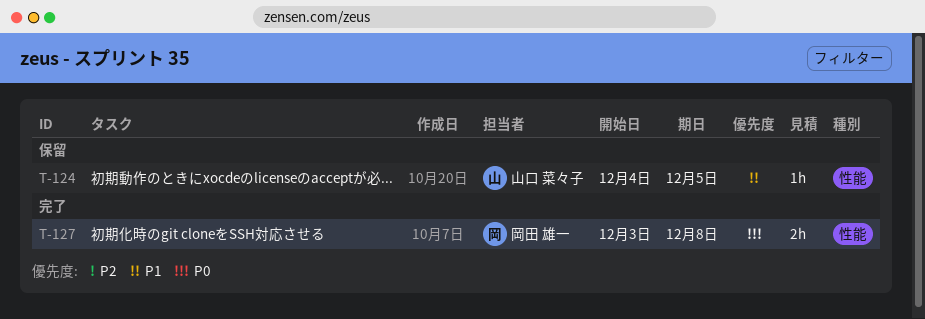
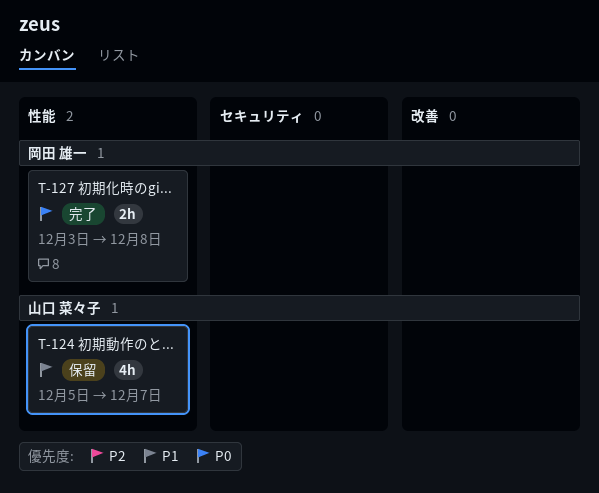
T-124, estimate: 1h -> 4h
T-124, start: Dec 4 -> Dec 5
T-124, due: Dec 5 -> Dec 7

